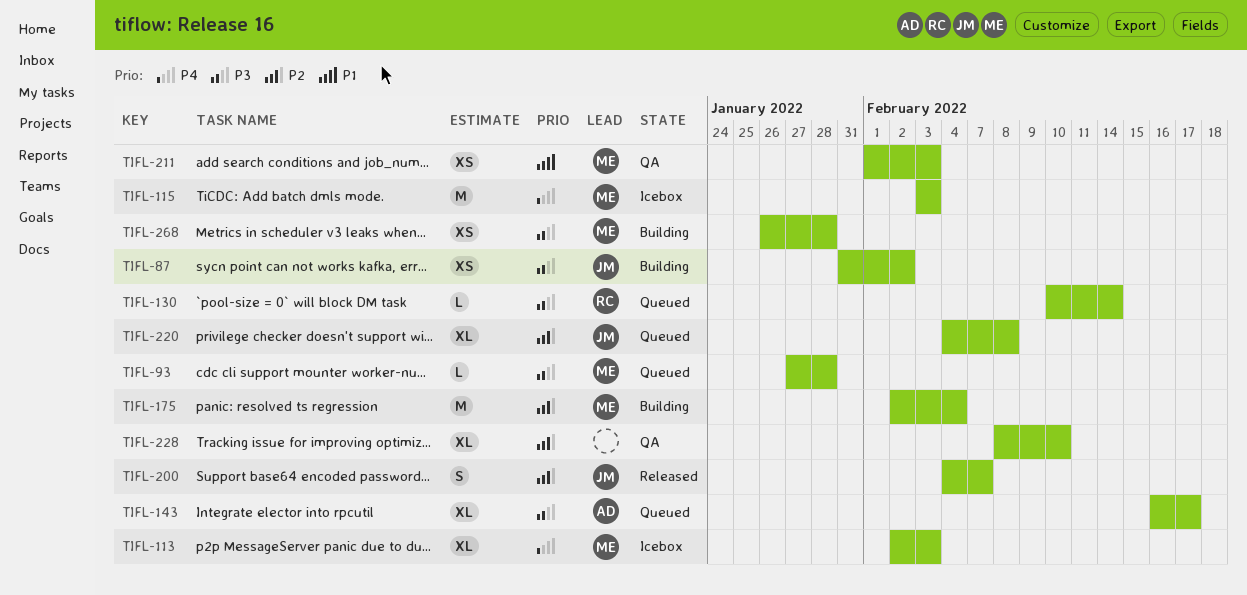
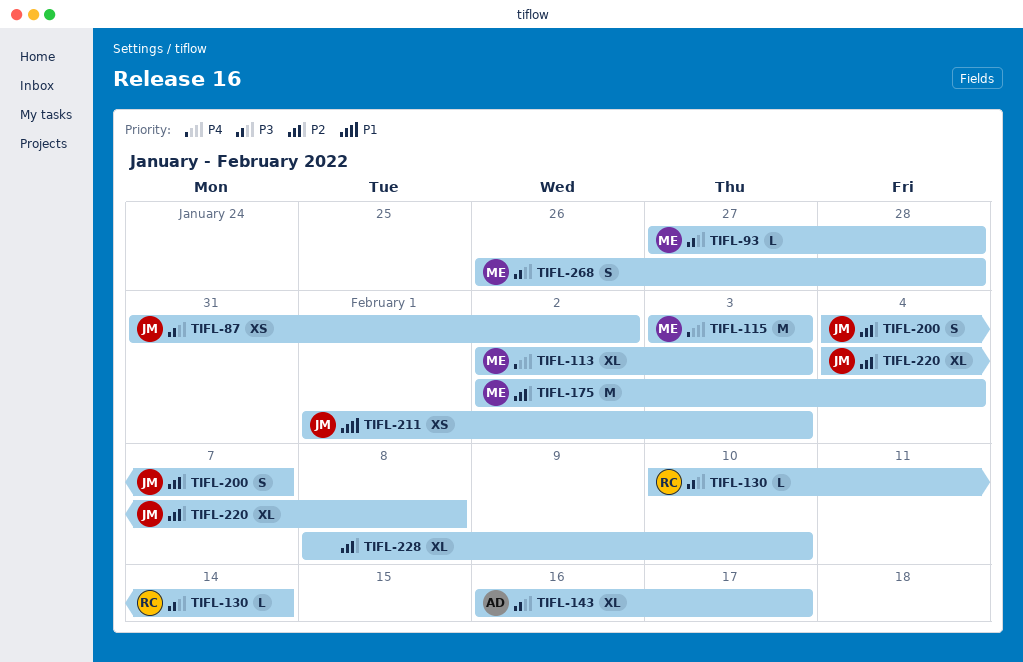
TIFL-211, owner: ME -> JM
TIFL-268, estimate: XS -> S

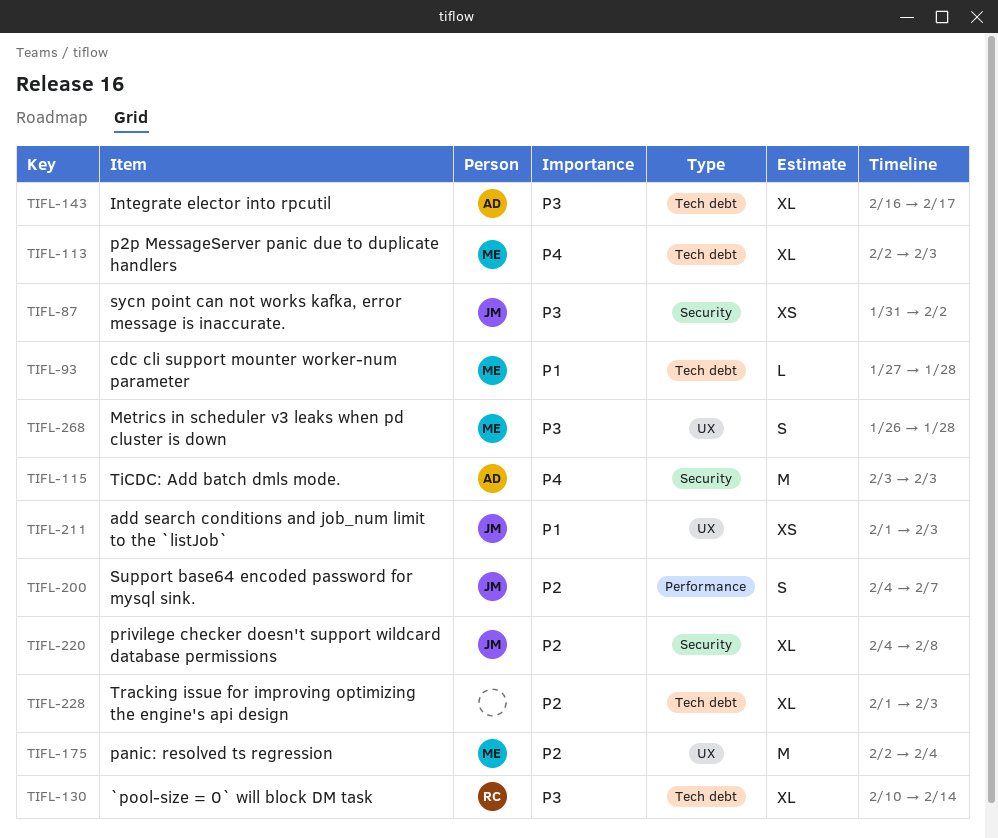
TIFL-93, priority: P3 -> P1
TIFL-115, owner: ME -> AD
TIFL-130, estimate: L -> XL
TIFL-228, start: Feb 8 -> Feb 1
TIFL-228, due: Feb 10 -> Feb 3

